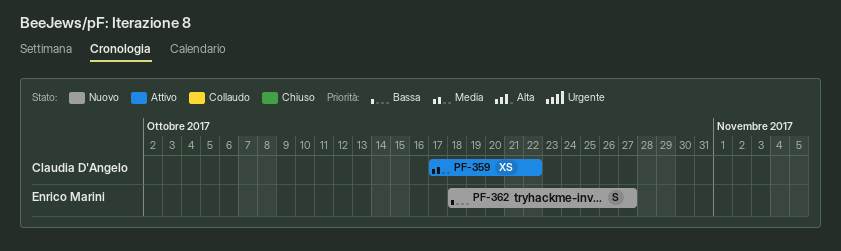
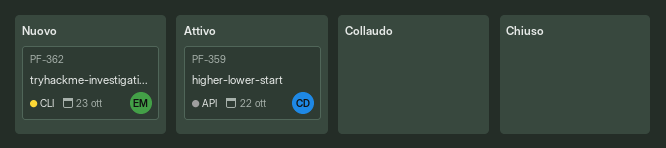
PF-362, due: Oct 27 -> Oct 23

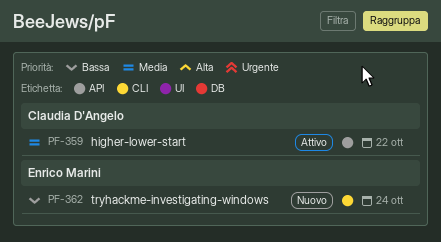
PF-362, due: Oct 23 -> Oct 24

